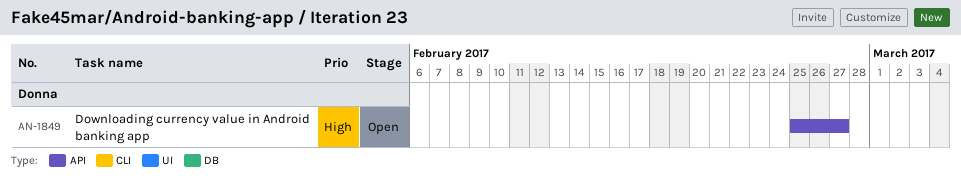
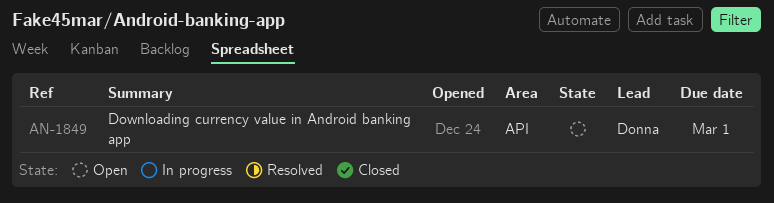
AN-1849, due: Feb 27 -> Mar 1

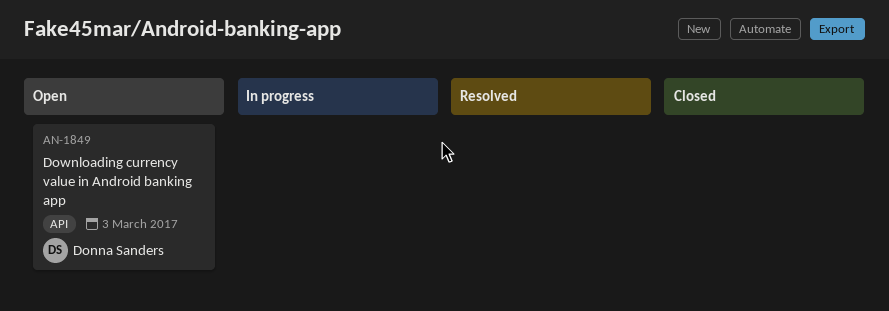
AN-1849, due: Mar 1 -> Mar 3

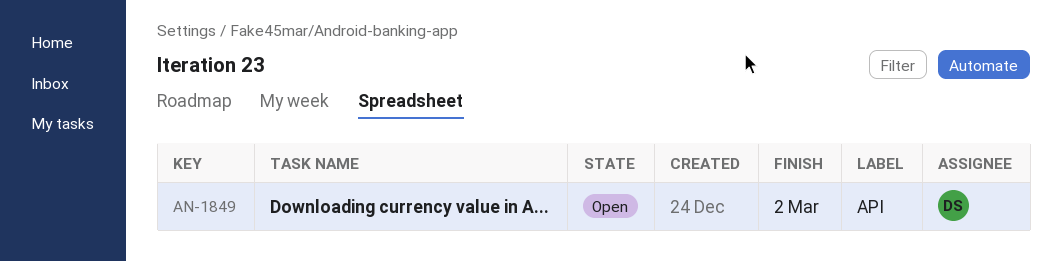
AN-1849, due: Mar 3 -> Mar 2

